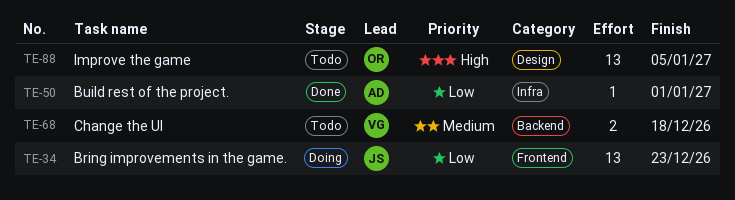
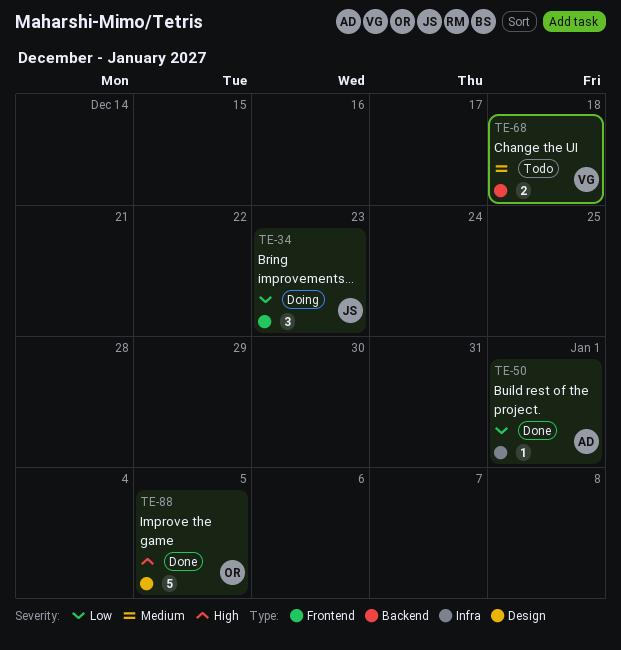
TE-34, estimate: 13 -> 3
TE-88, status: Todo -> Done
TE-88, estimate: 13 -> 5

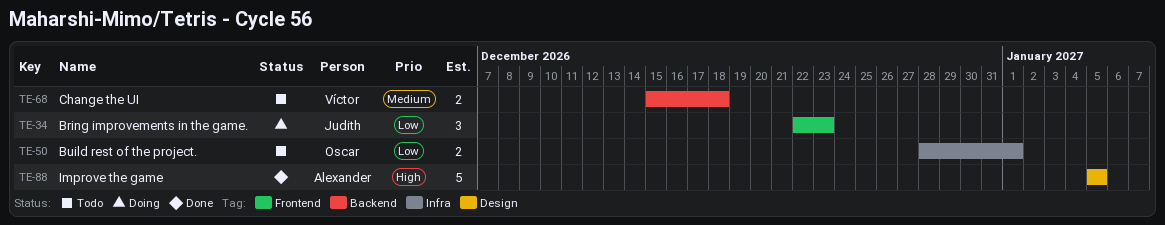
TE-50, status: Done -> Todo
TE-50, owner: Alexander -> Oscar
TE-50, estimate: 1 -> 2
TE-88, owner: Oscar -> Alexander

